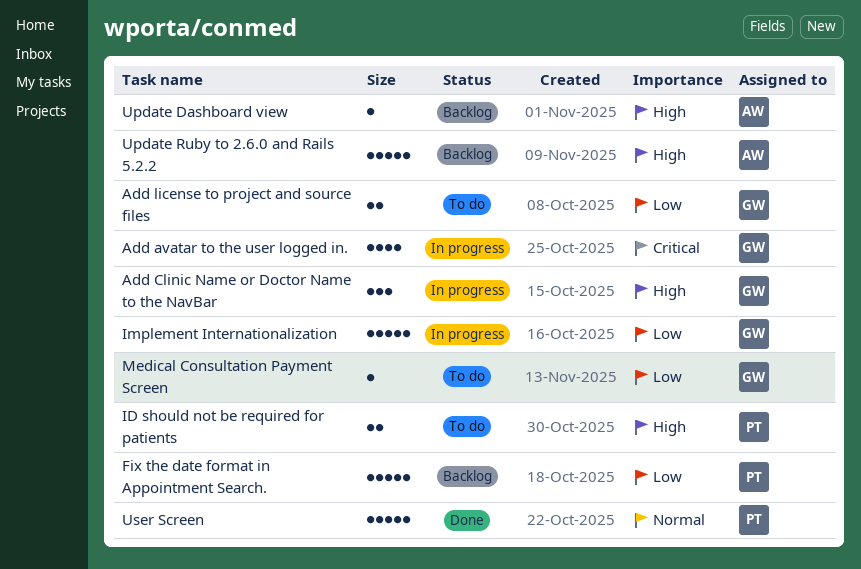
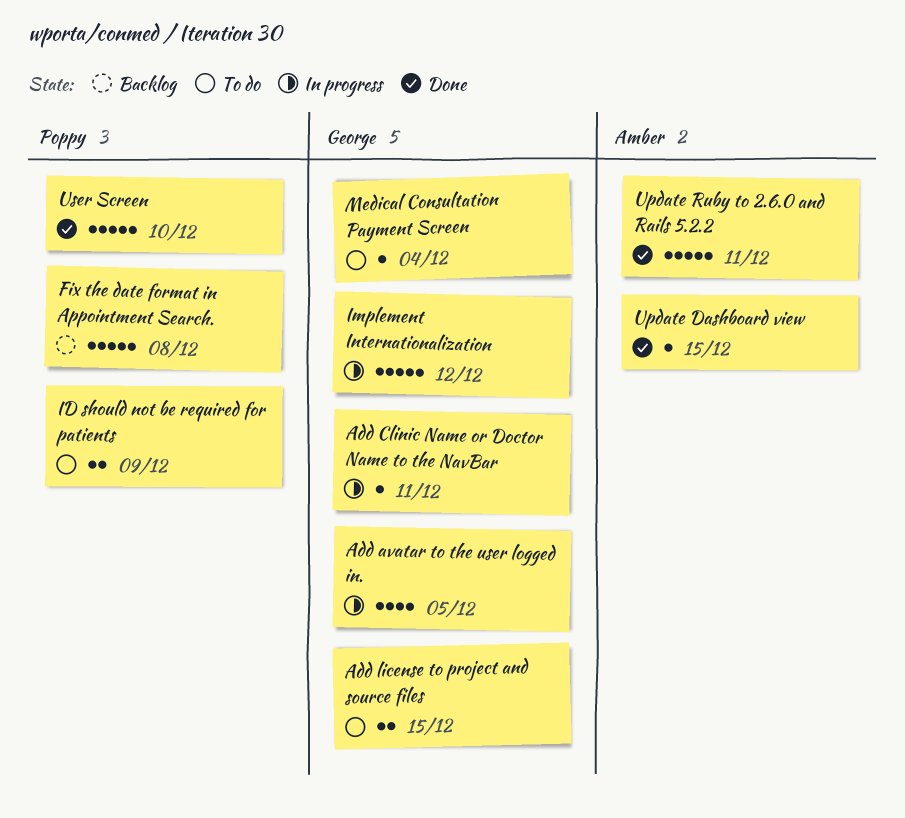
Add Clinic Name or Doctor Name to the NavBar, estimate: 3 -> 1
Update Dashboard view, status: Backlog -> Done
Update Ruby to 2.6.0 and Rails 5.2.2, status: Backlog -> Done

